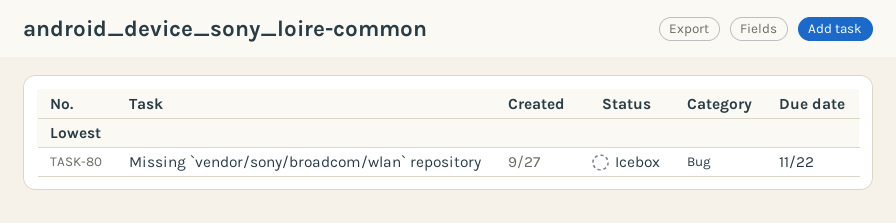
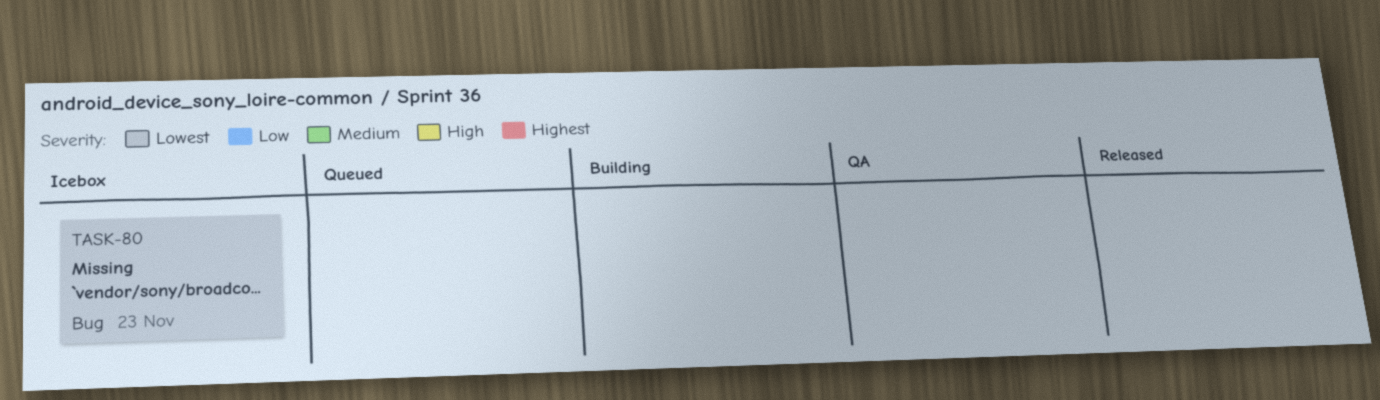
TASK-80, due: Nov 22 -> Nov 23

